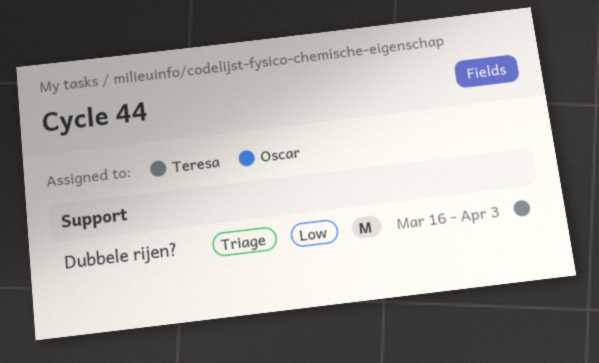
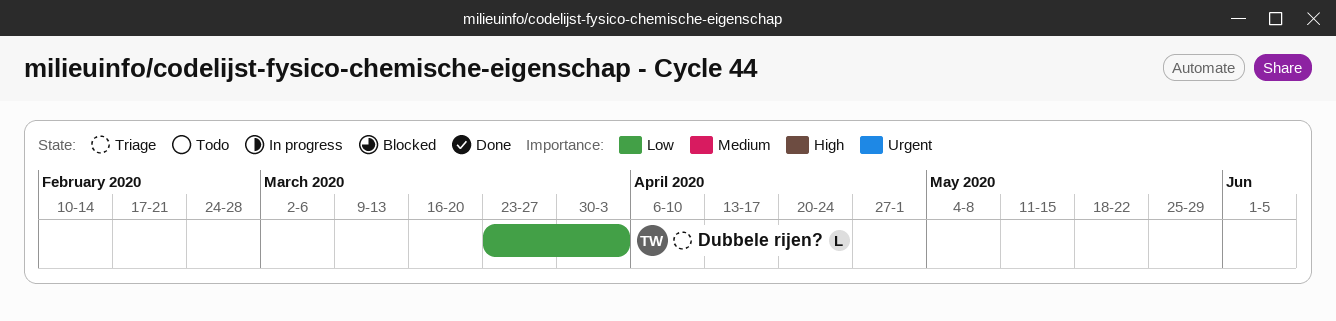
Dubbele rijen?, estimate: M -> L
Dubbele rijen?, start: Mar 16 -> Mar 23

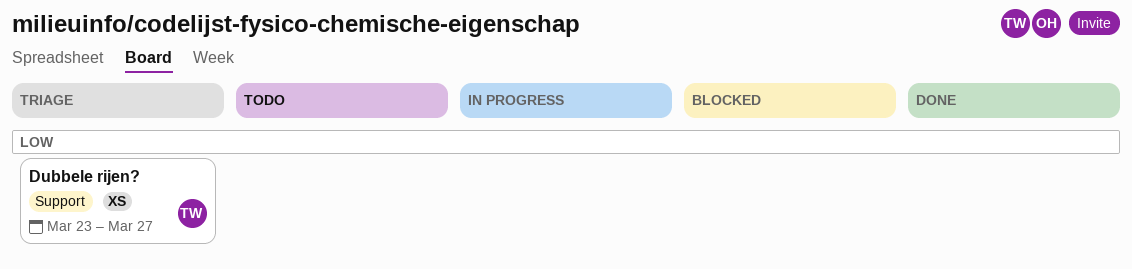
Dubbele rijen?, estimate: L -> XS
Dubbele rijen?, due: Apr 3 -> Mar 27

